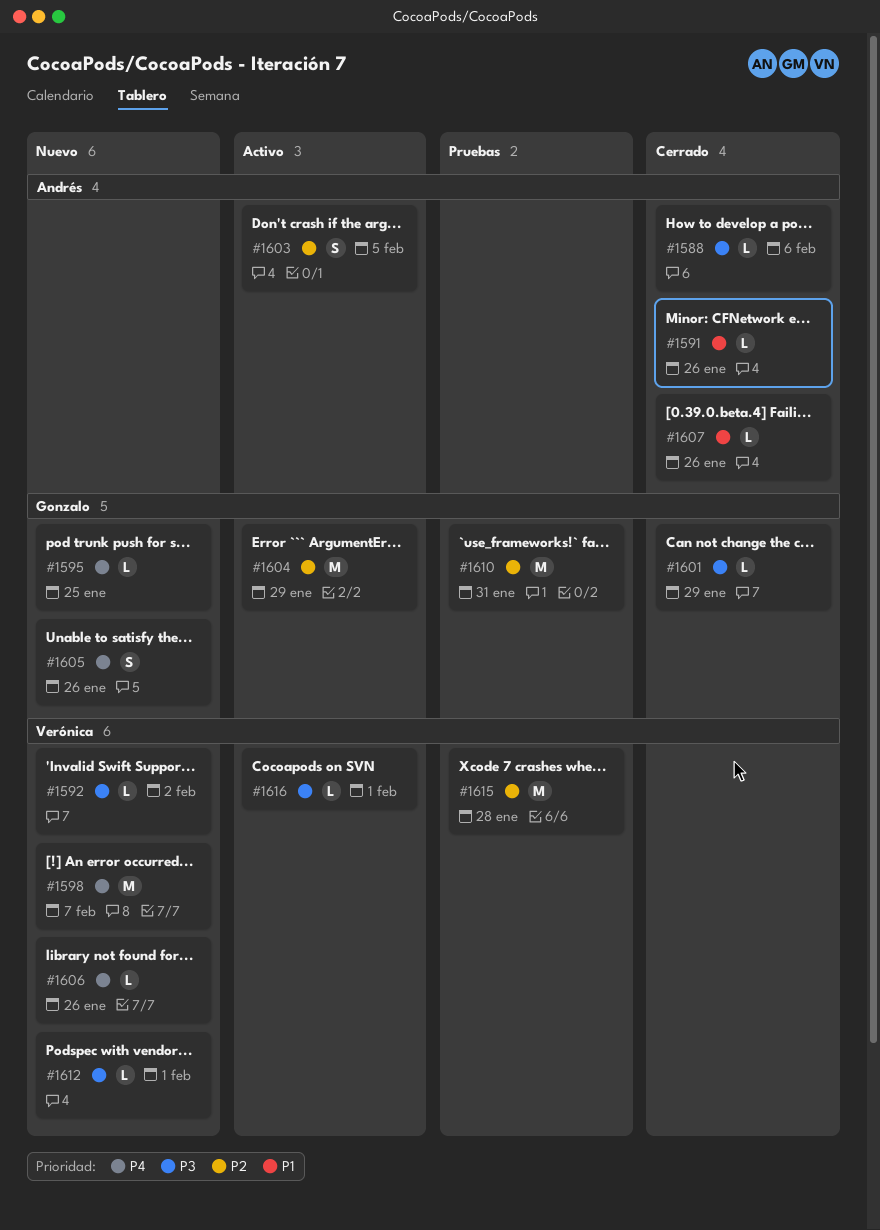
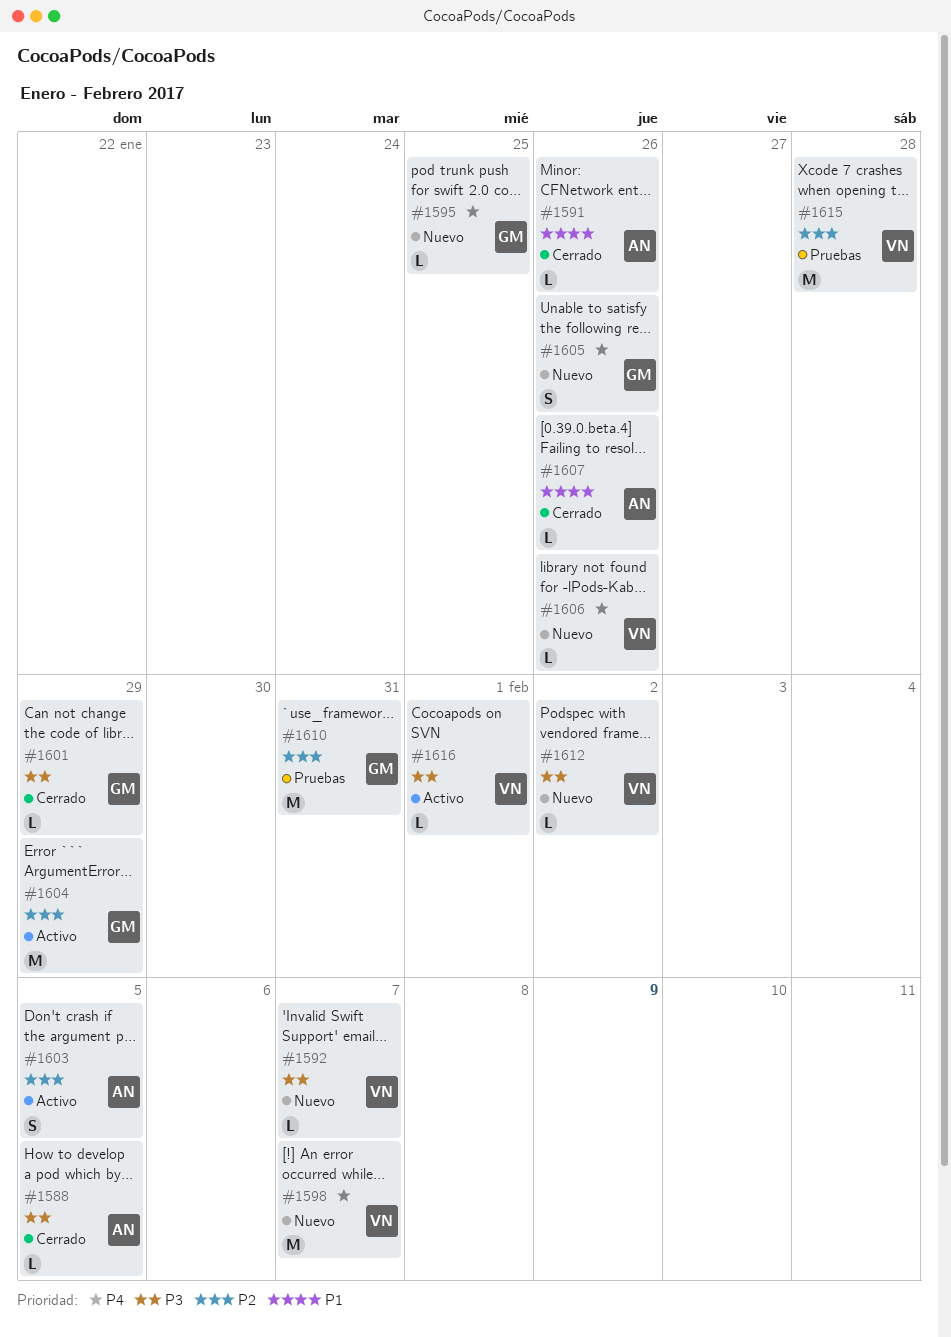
#1588, due: Feb 6 -> Feb 5
#1592, due: Feb 2 -> Feb 7
#1612, due: Feb 1 -> Feb 2

